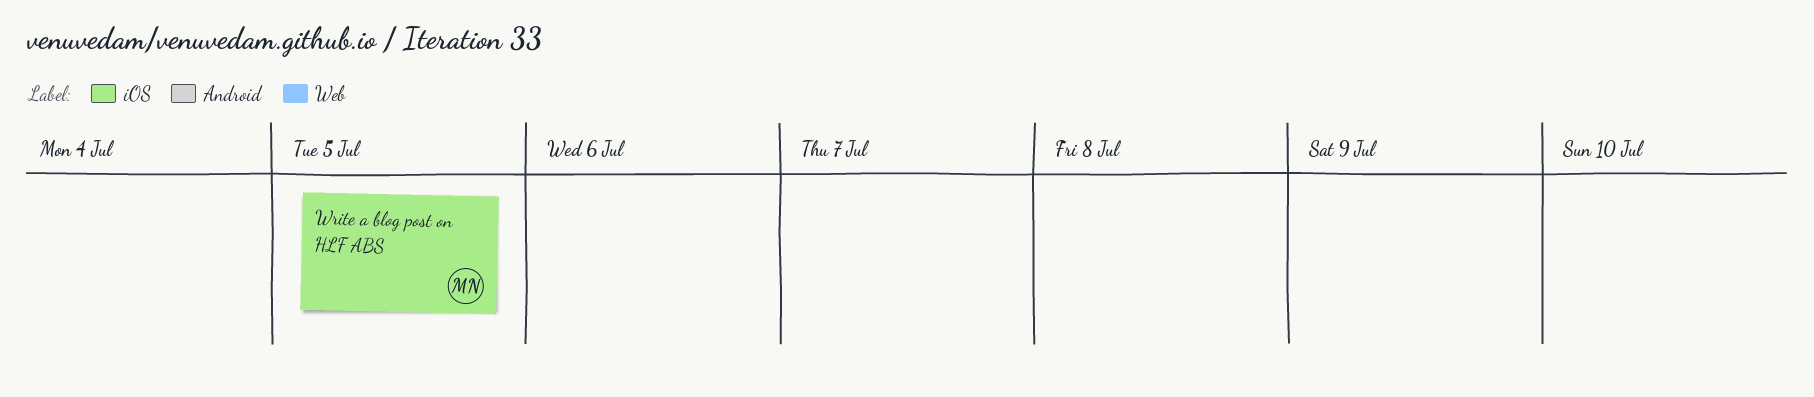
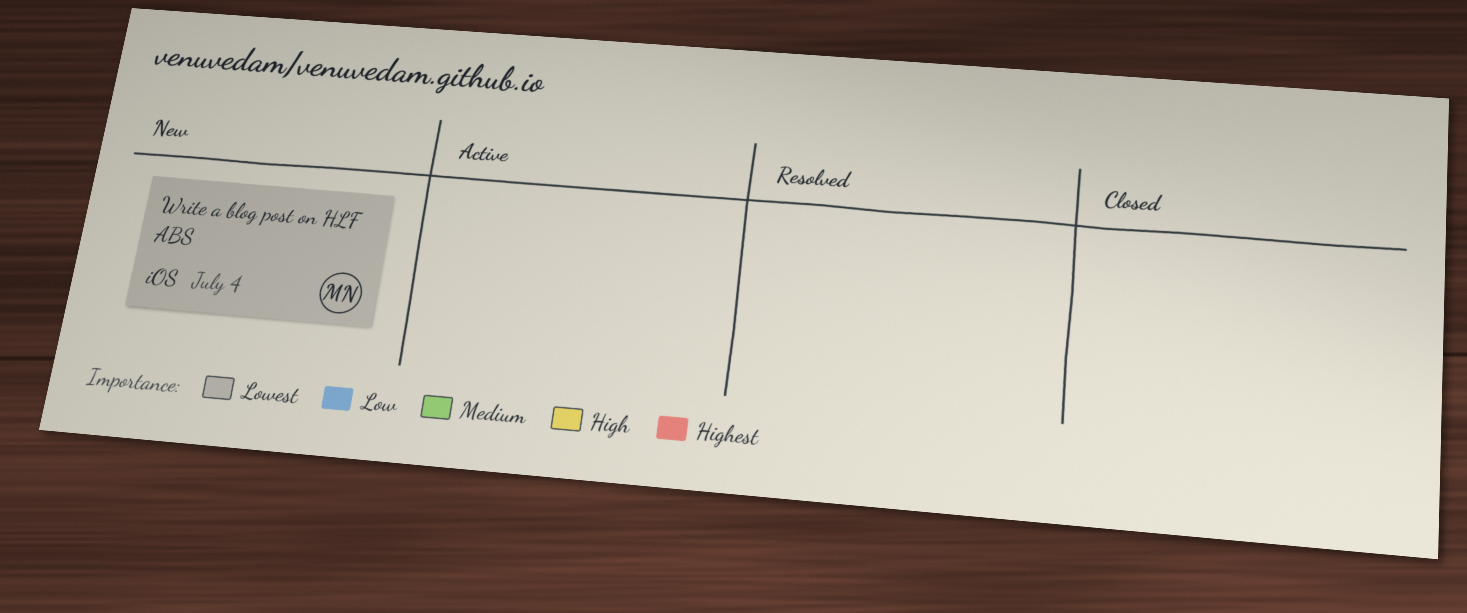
Write a blog post on HLF ABS, due: Jul 5 -> Jul 4

